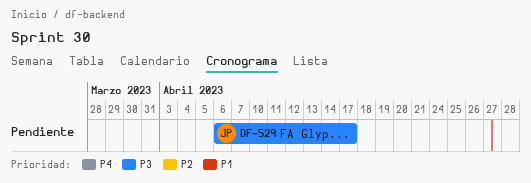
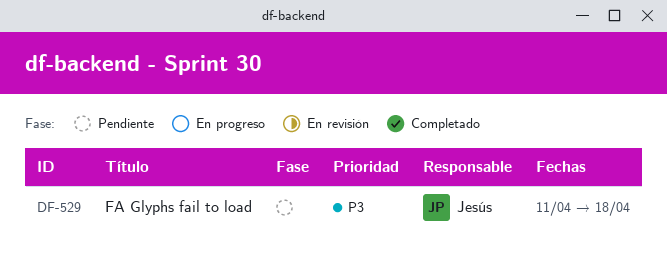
DF-529, start: Apr 6 -> Apr 11
DF-529, due: Apr 17 -> Apr 18

